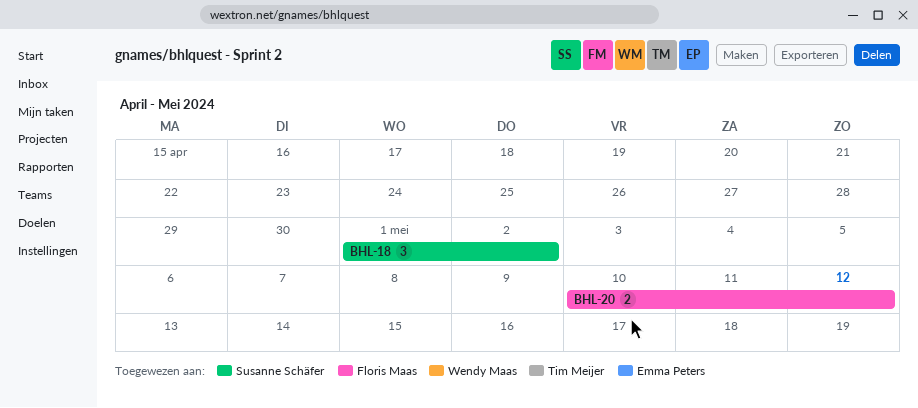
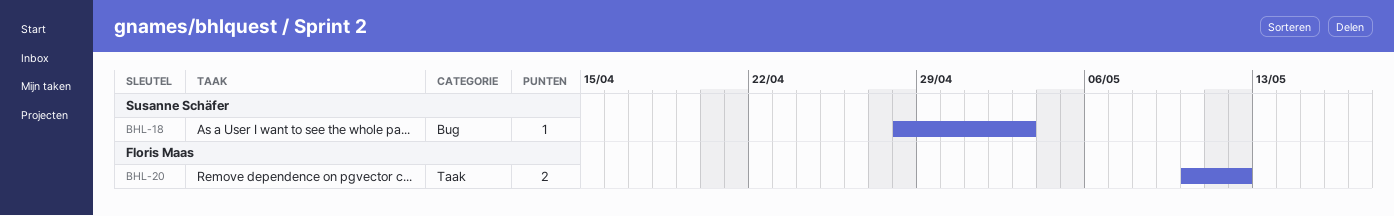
BHL-18, estimate: 3 -> 1
BHL-18, start: May 1 -> Apr 28
BHL-18, due: May 2 -> May 3

